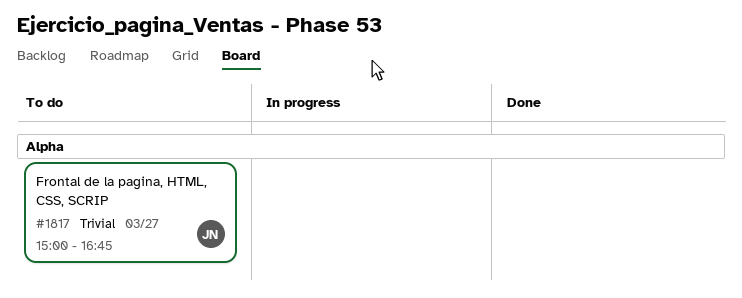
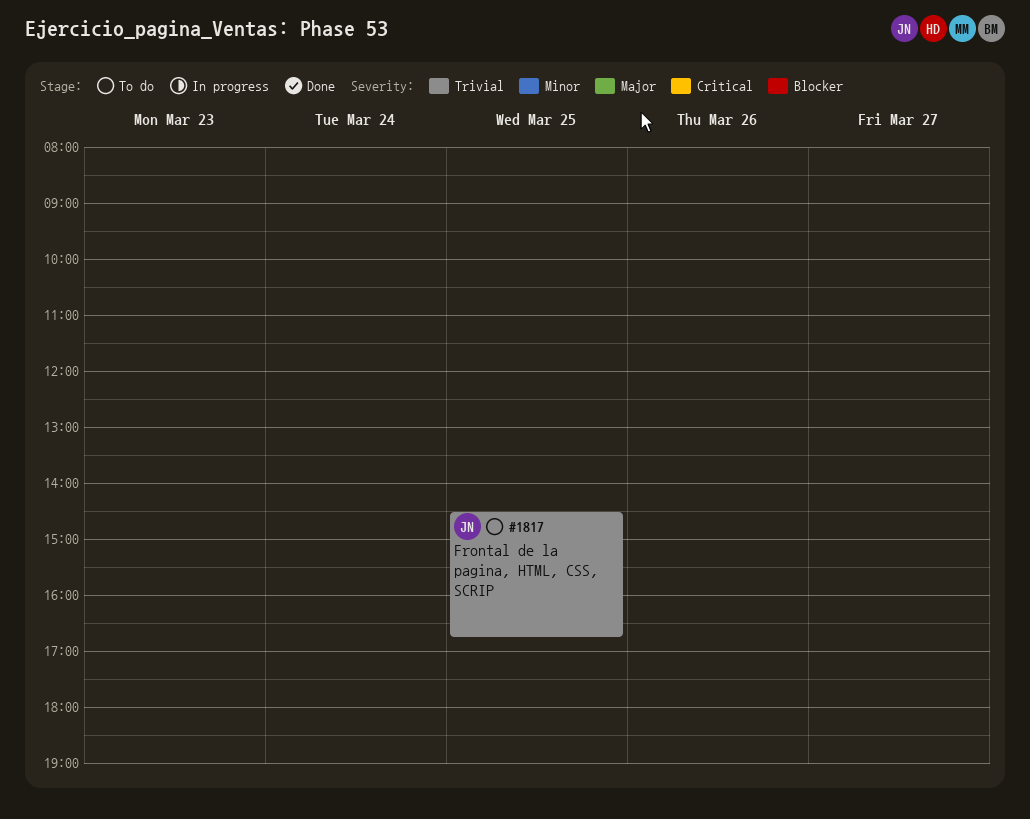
#1817, day: Mar 27 -> Mar 25
#1817, begins: 15:00 -> 14:30

